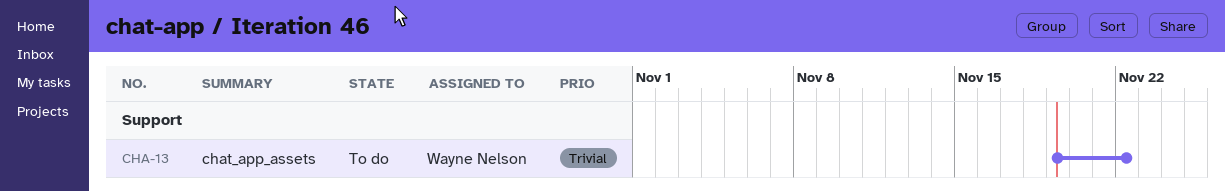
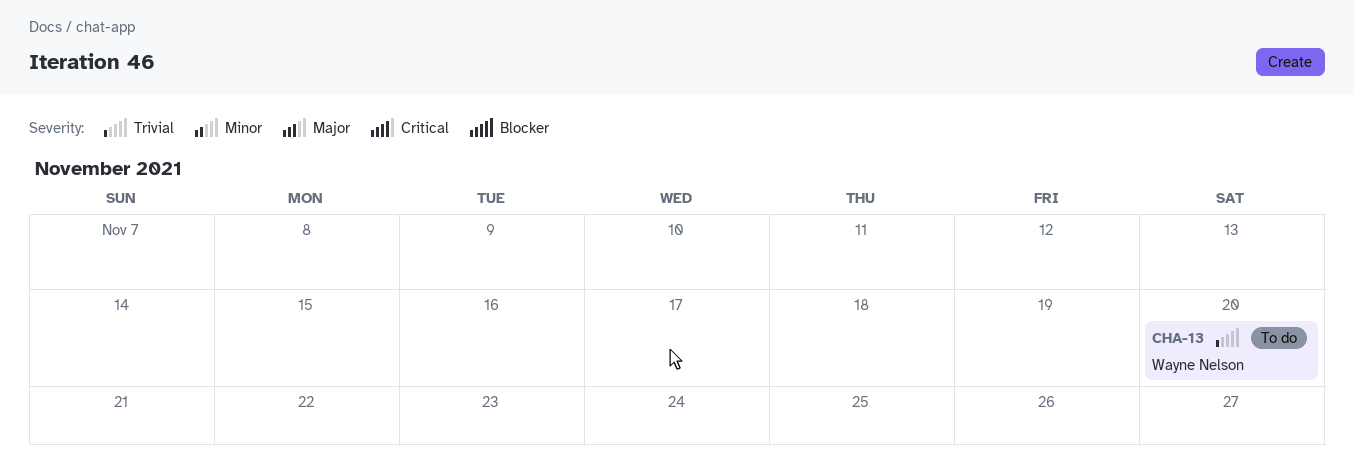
CHA-13, due: Nov 22 -> Nov 20

